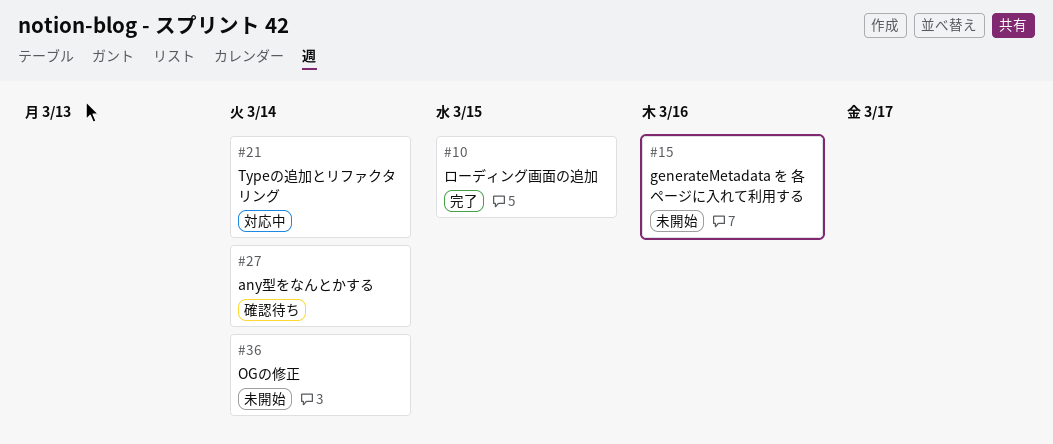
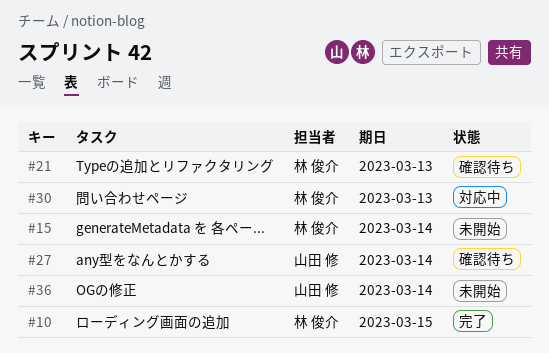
#15, due: Mar 16 -> Mar 14
#21, status: 対応中 -> 確認待ち
#21, due: Mar 14 -> Mar 13
#30: none -> present

